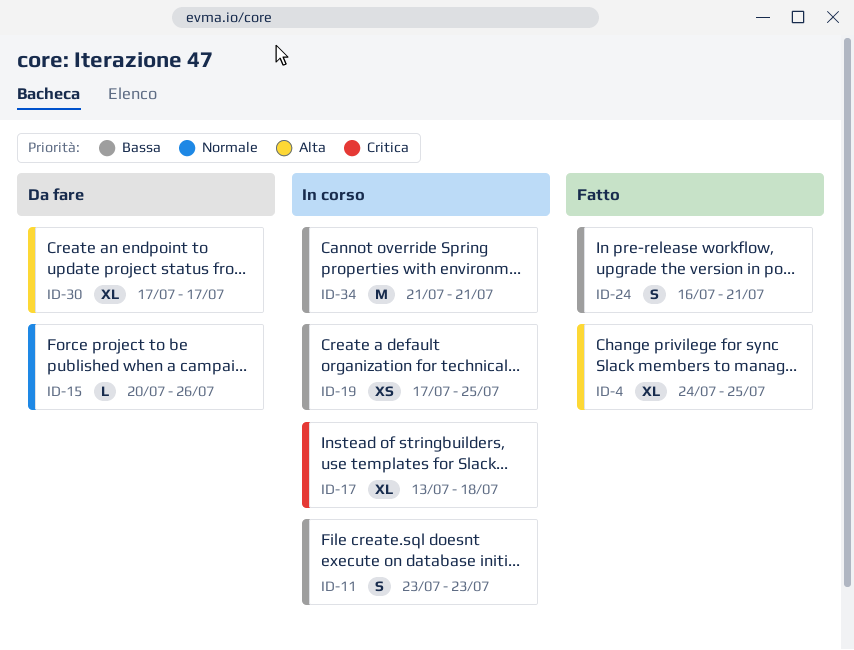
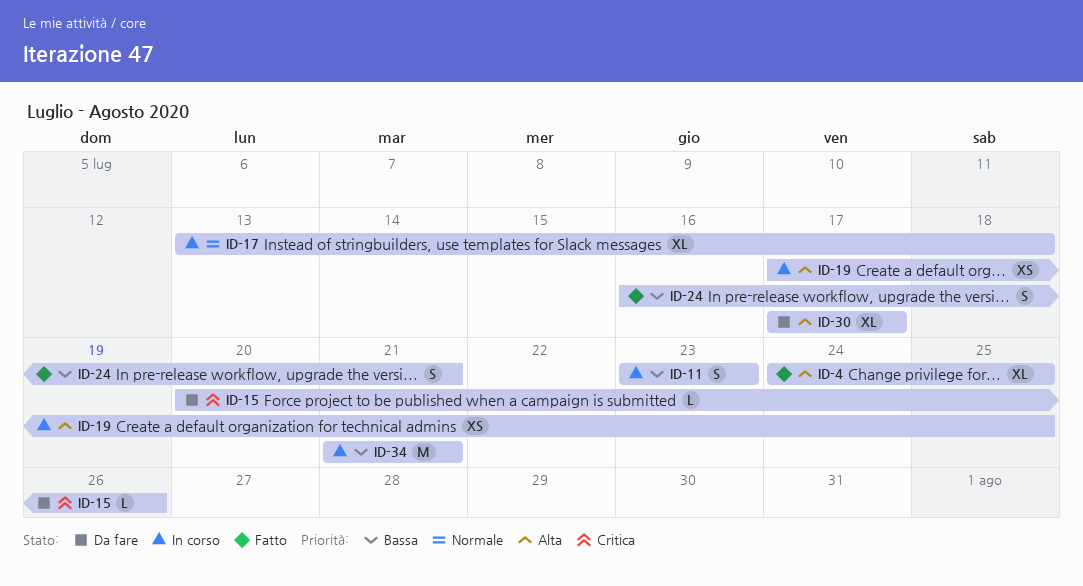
ID-15, priority: Normale -> Critica
ID-17, priority: Critica -> Normale
ID-19, priority: Bassa -> Alta

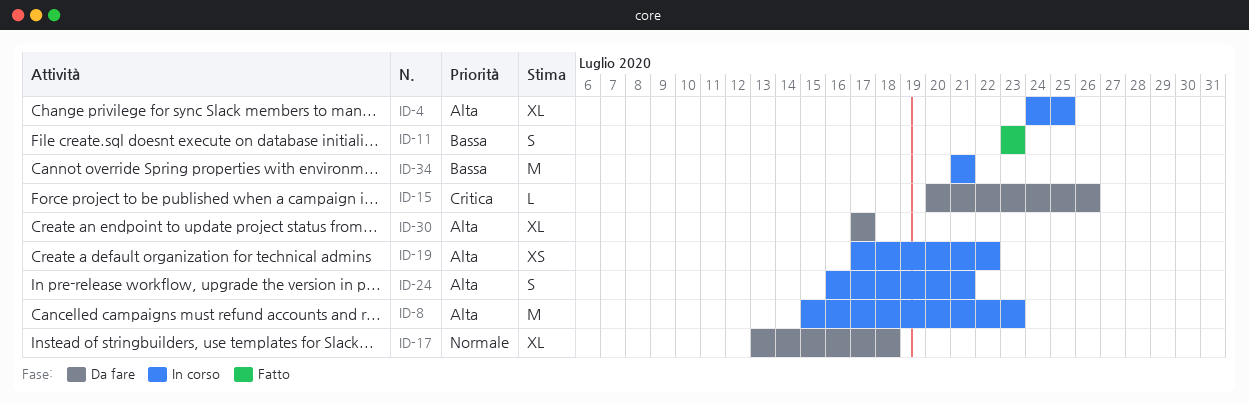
ID-4, status: Fatto -> In corso
ID-8: none -> present
ID-11, status: In corso -> Fatto
ID-17, status: In corso -> Da fare
ID-19, due: Jul 25 -> Jul 22
ID-24, status: Fatto -> In corso
ID-24, priority: Bassa -> Alta

